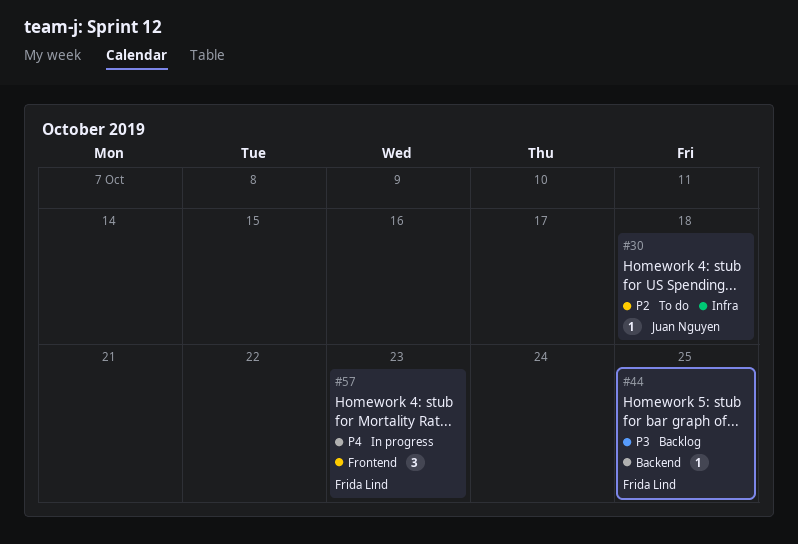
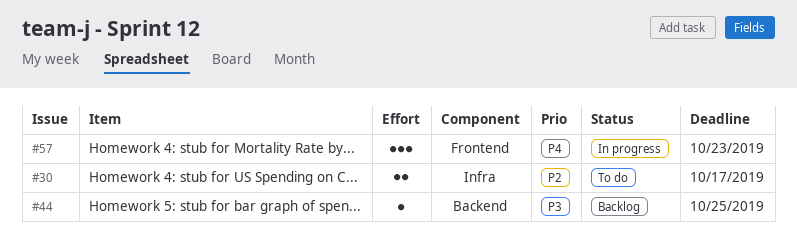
#30, estimate: 1 -> 2
#30, due: Oct 18 -> Oct 17

